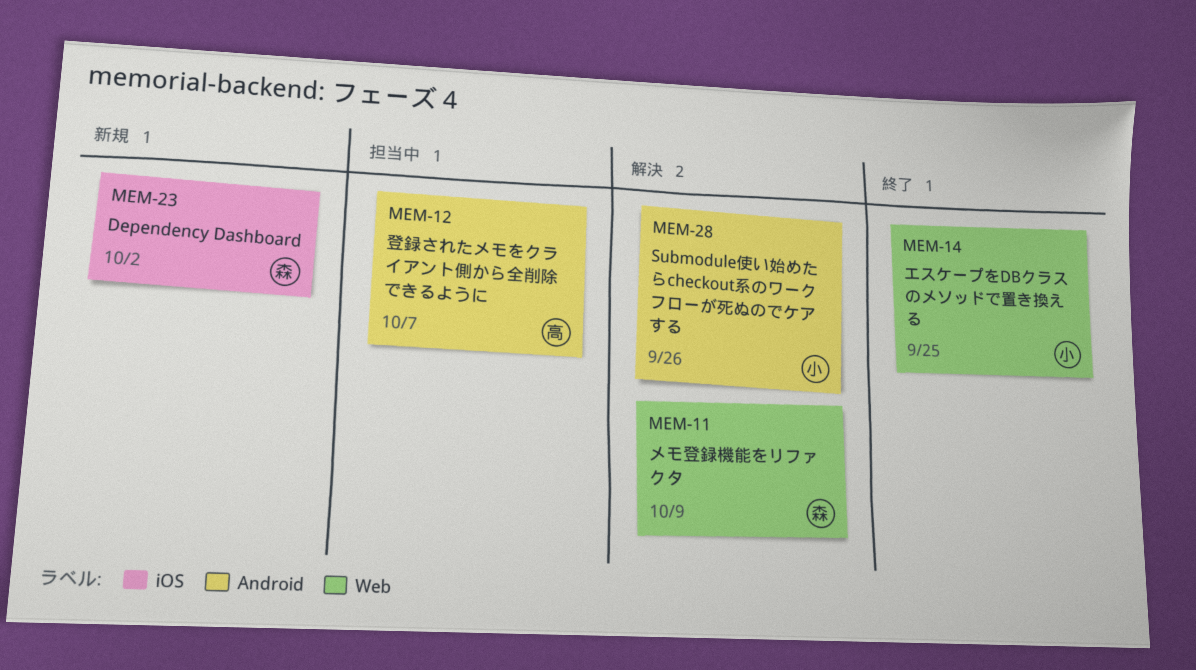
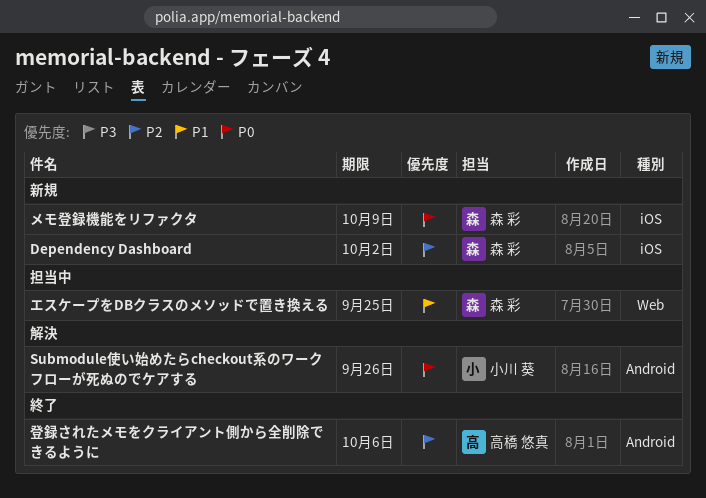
エスケープをDBクラスのメソッドで置き換える, status: 終了 -> 担当中
エスケープをDBクラスのメソッドで置き換える, owner: 小川 葵 -> 森 彩
メモ登録機能をリファクタ, status: 解決 -> 新規
メモ登録機能をリファクタ, label: Web -> iOS
登録されたメモをクライアント側から全削除できるように, status: 担当中 -> 終了
登録されたメモをクライアント側から全削除できるように, due: Oct 7 -> Oct 6

